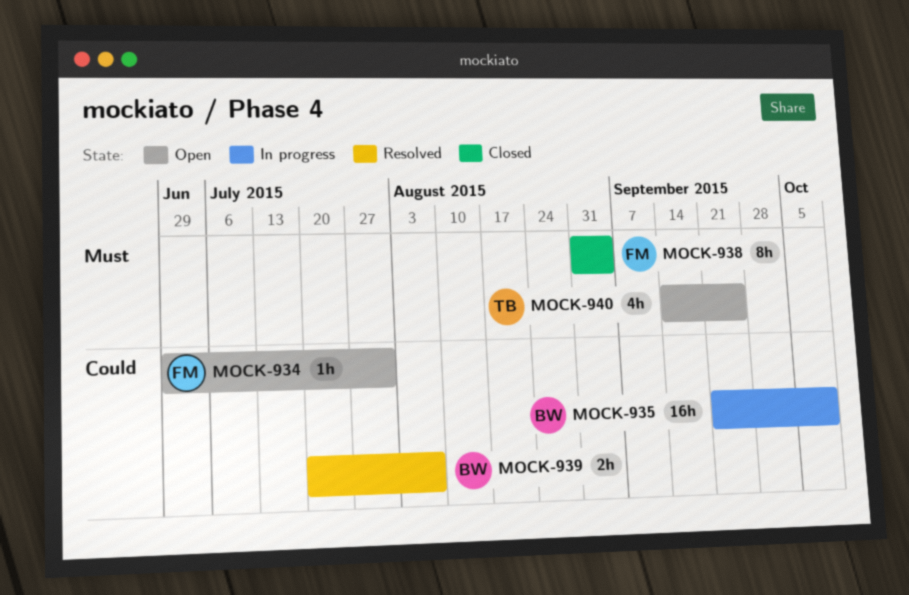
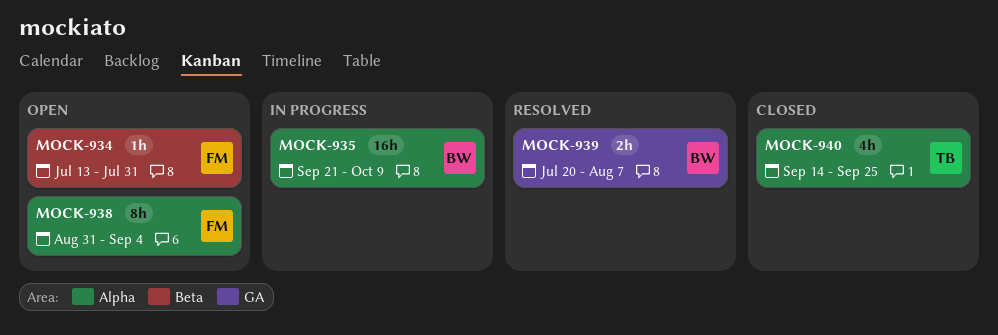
MOCK-934, start: Jun 29 -> Jul 13
MOCK-938, status: Closed -> Open
MOCK-940, status: Open -> Closed

